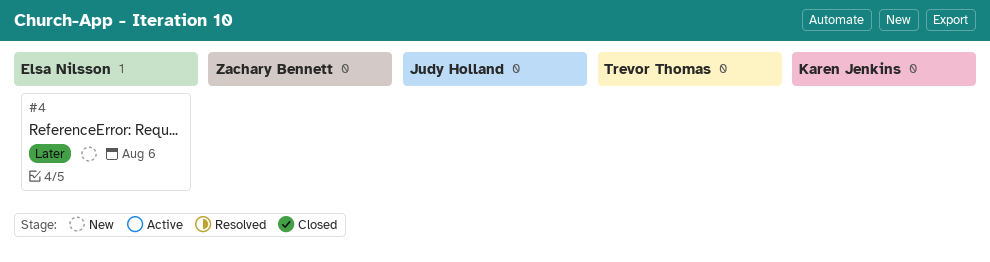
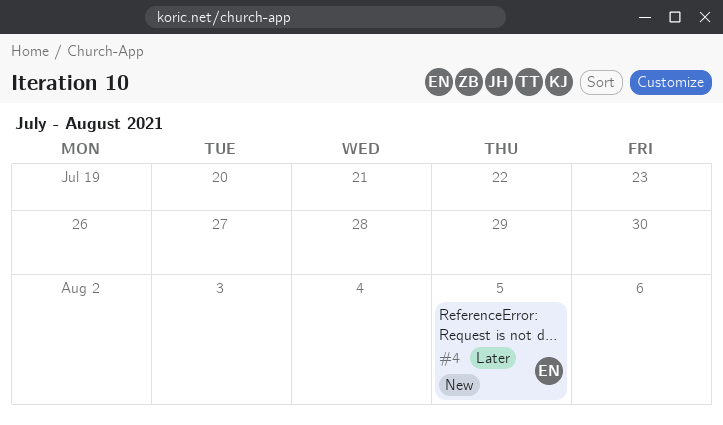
#4, due: Aug 6 -> Aug 5

